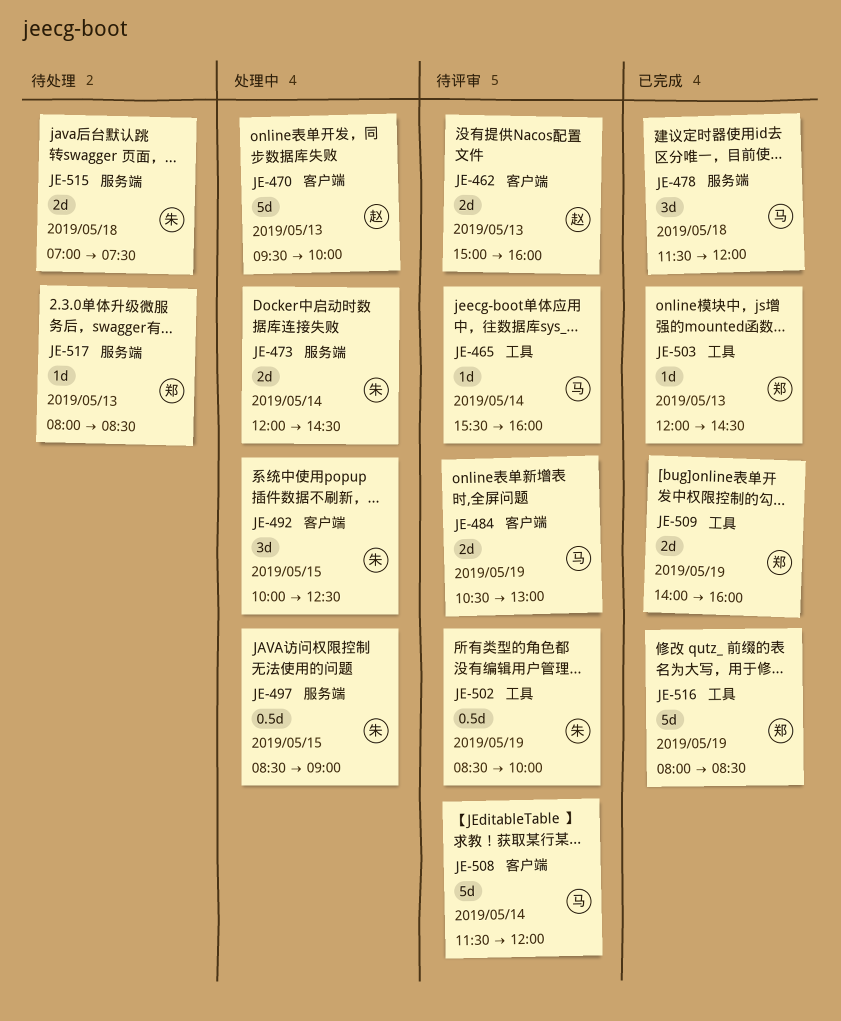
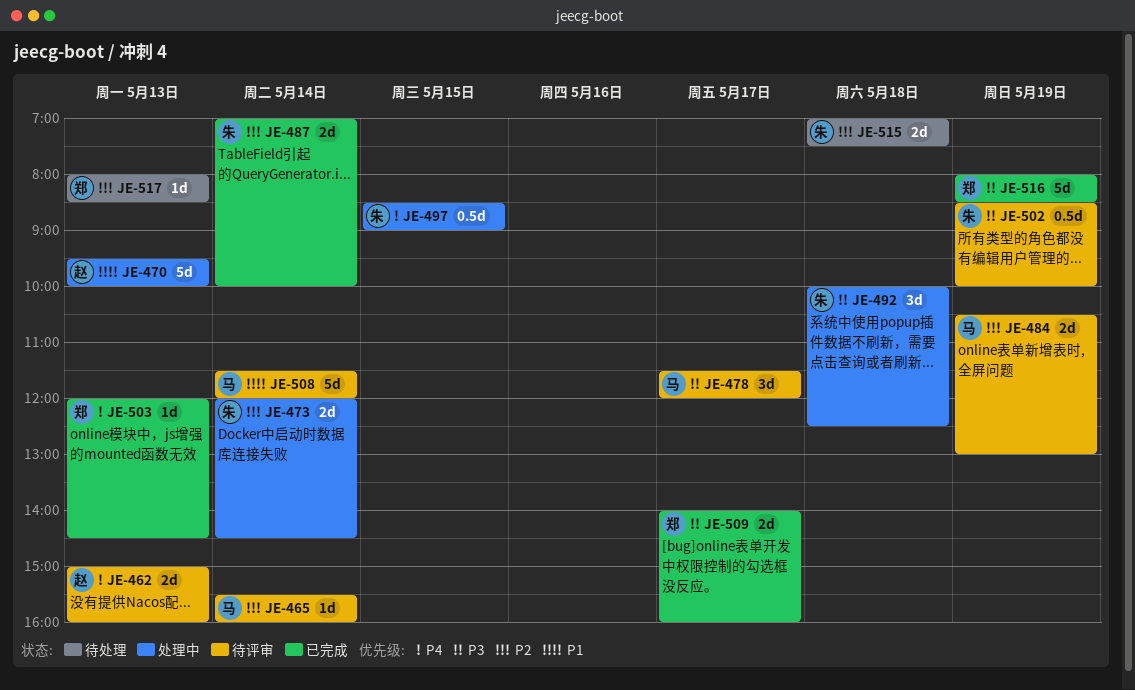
JE-478, status: 已完成 -> 待评审
JE-478, day: May 18 -> May 17
JE-487: none -> present
JE-492, day: May 15 -> May 18
JE-509, day: May 19 -> May 17

